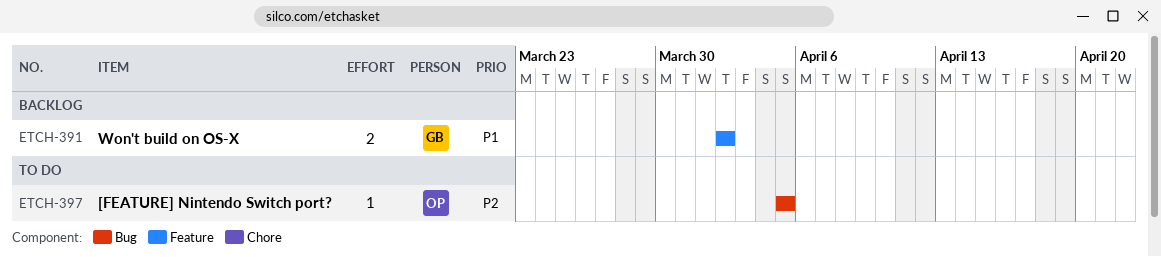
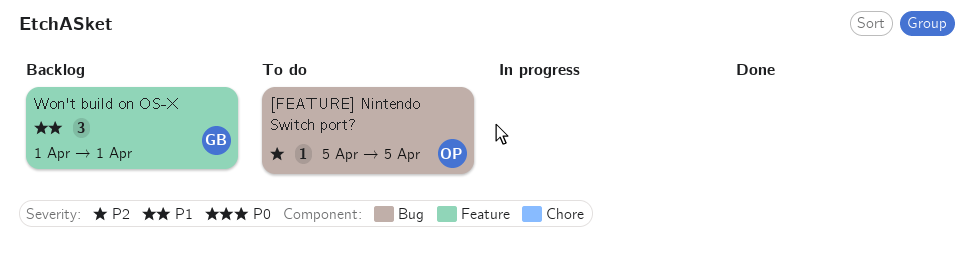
Won't build on OS-X, estimate: 2 -> 3
Won't build on OS-X, start: Apr 2 -> Apr 1
Won't build on OS-X, due: Apr 2 -> Apr 1

